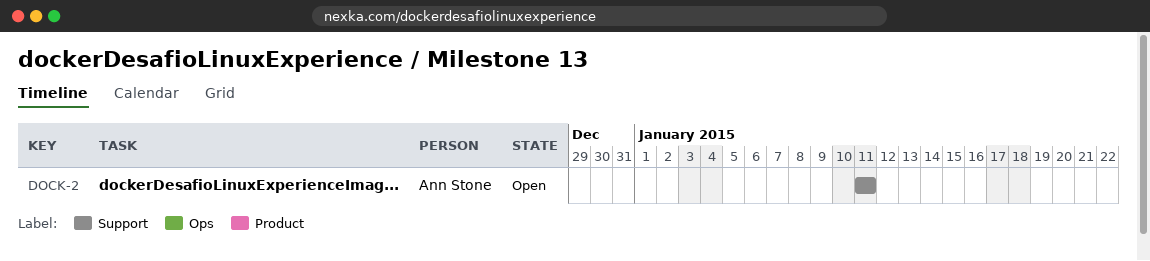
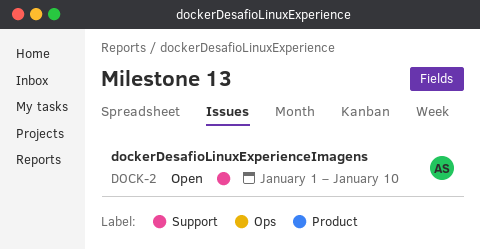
DOCK-2, start: Jan 11 -> Jan 1
DOCK-2, due: Jan 11 -> Jan 10

